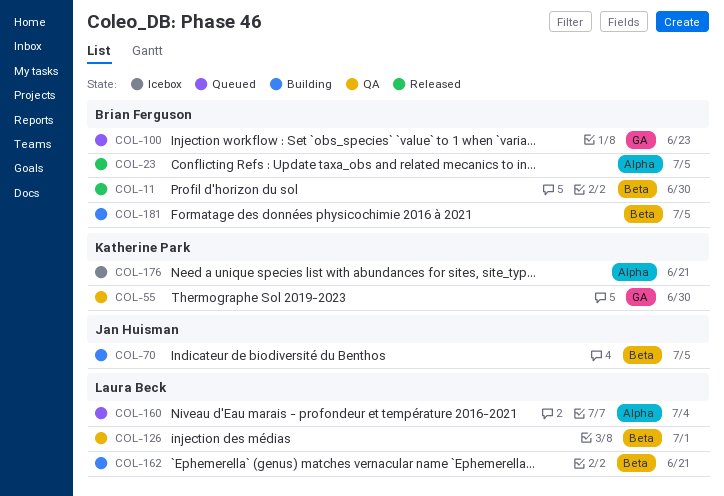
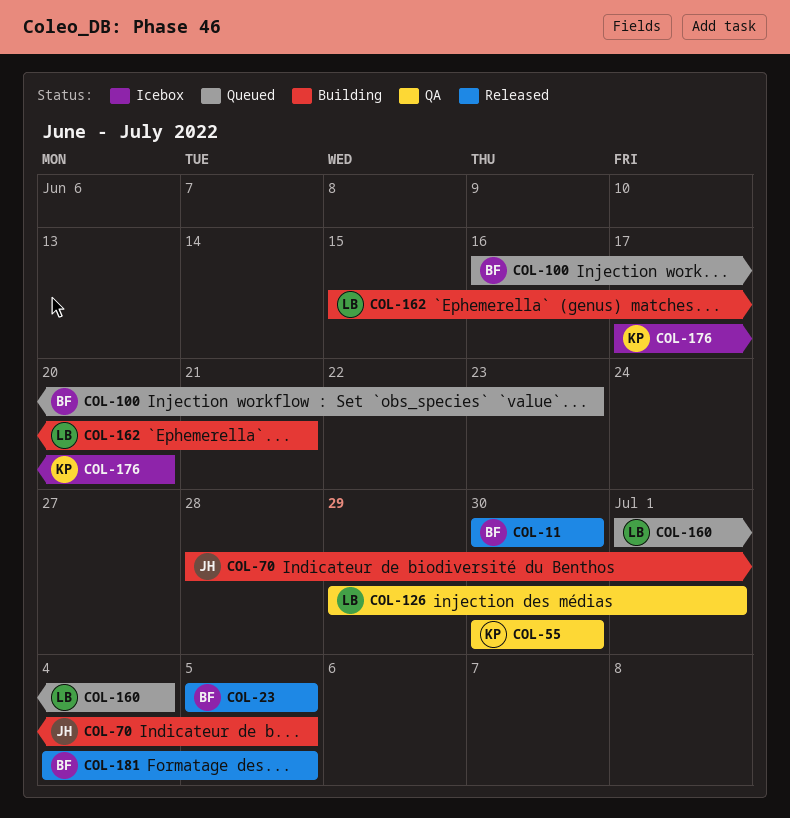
COL-176, due: Jun 21 -> Jun 20
COL-181, status: Building -> Released

